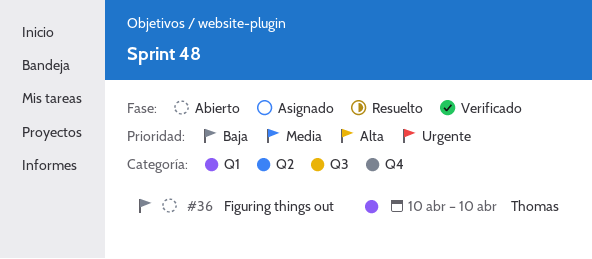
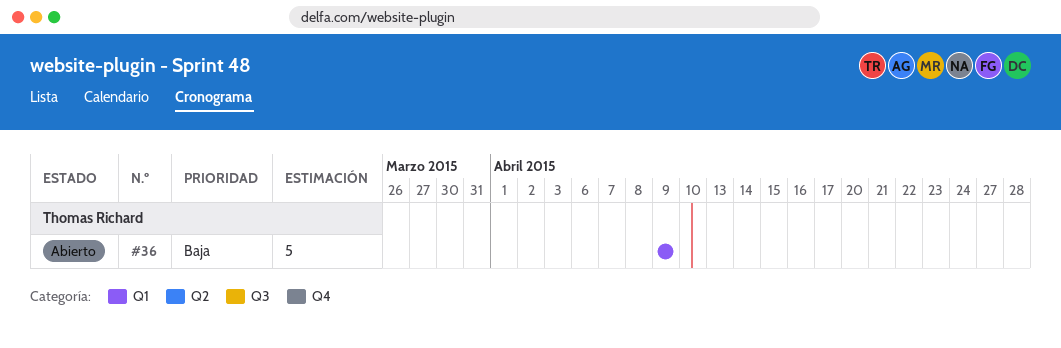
#36, start: Apr 10 -> Apr 9
#36, due: Apr 10 -> Apr 9

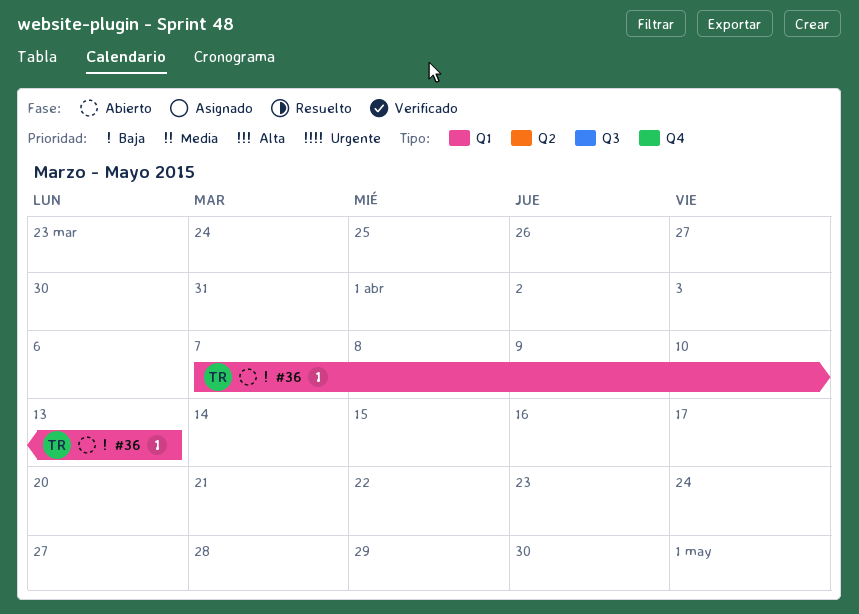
#36, estimate: 5 -> 1
#36, start: Apr 9 -> Apr 7
#36, due: Apr 9 -> Apr 13

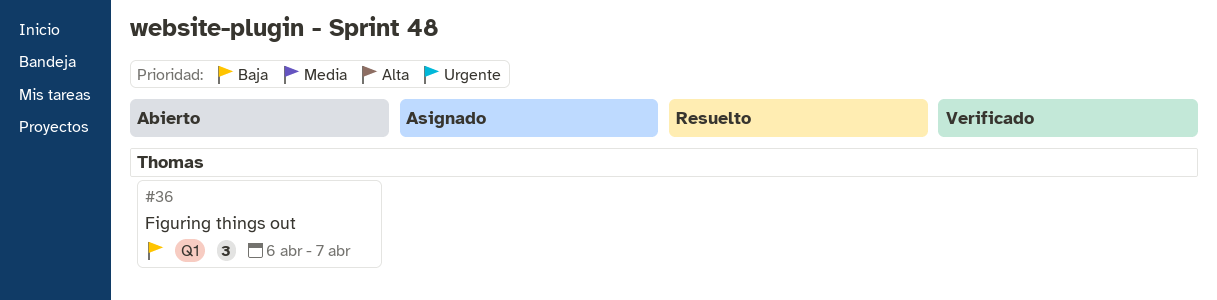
#36, estimate: 1 -> 3
#36, start: Apr 7 -> Apr 6
#36, due: Apr 13 -> Apr 7

